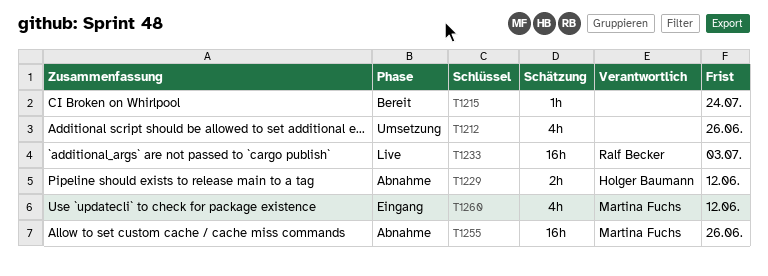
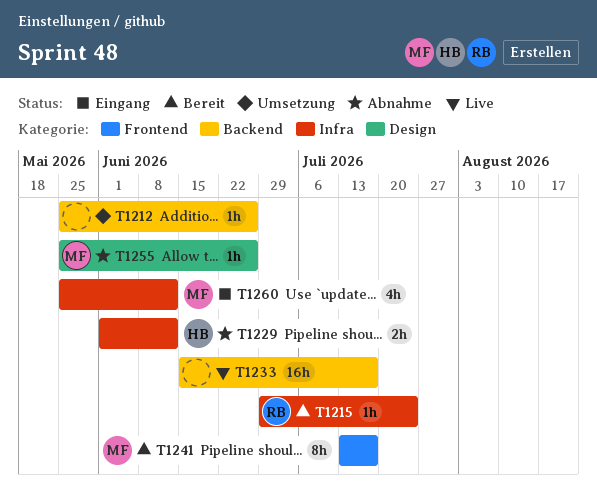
T1212, estimate: 4h -> 1h
T1215, owner: none -> Ralf Becker
T1233, owner: Ralf Becker -> none
T1233, due: Jul 3 -> Jul 17
T1241: none -> present
T1255, estimate: 16h -> 1h

